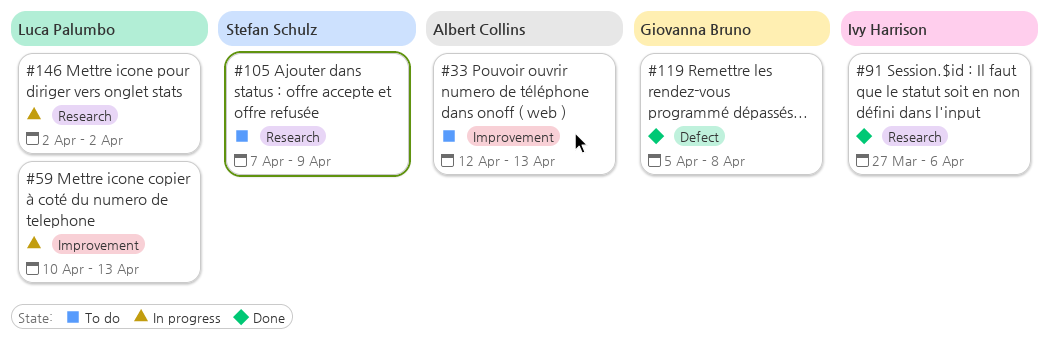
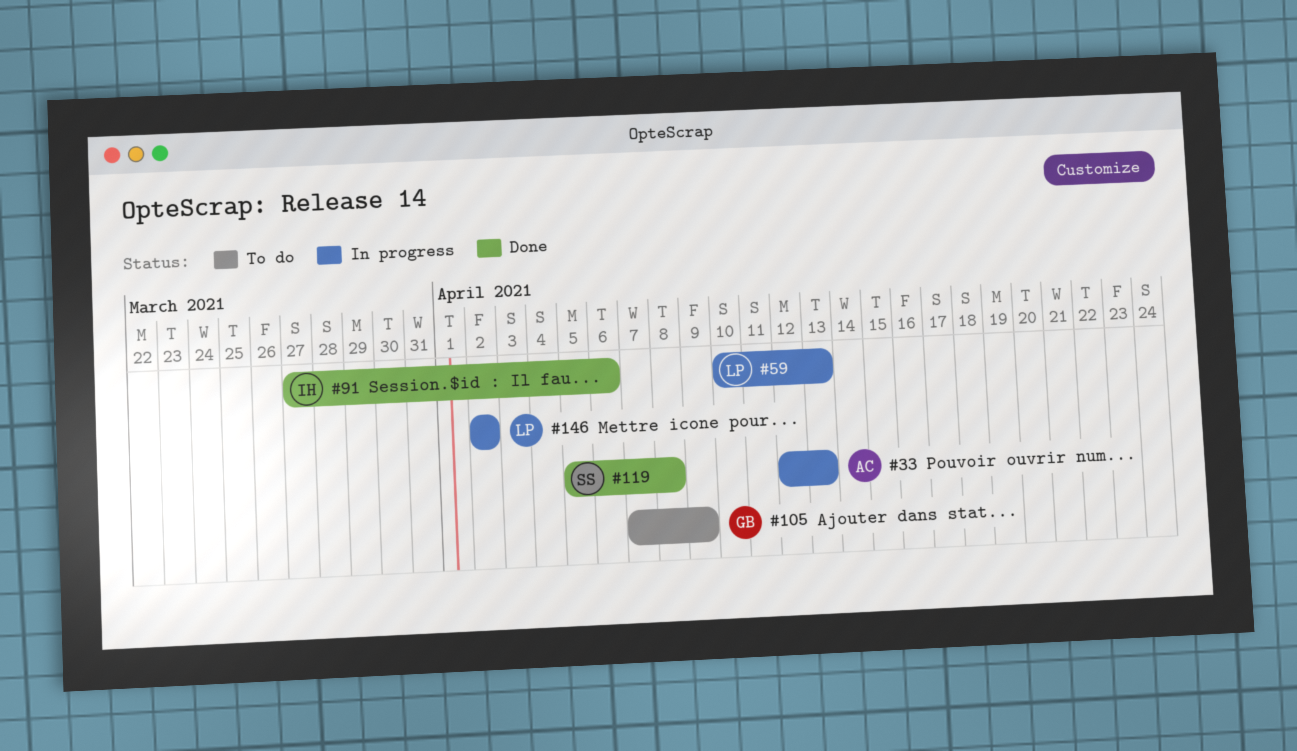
#33, status: To do -> In progress
#105, owner: Stefan Schulz -> Giovanna Bruno
#119, owner: Giovanna Bruno -> Stefan Schulz

